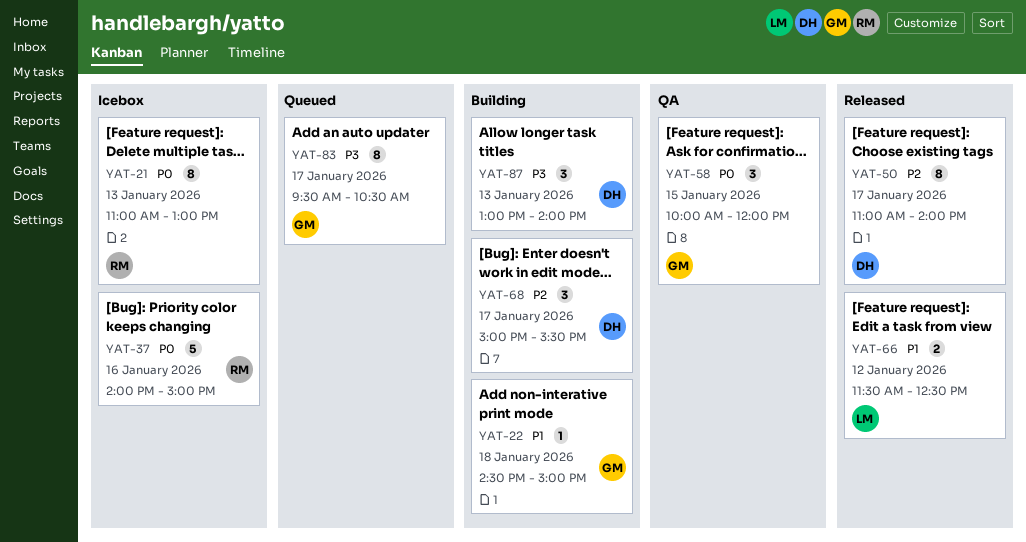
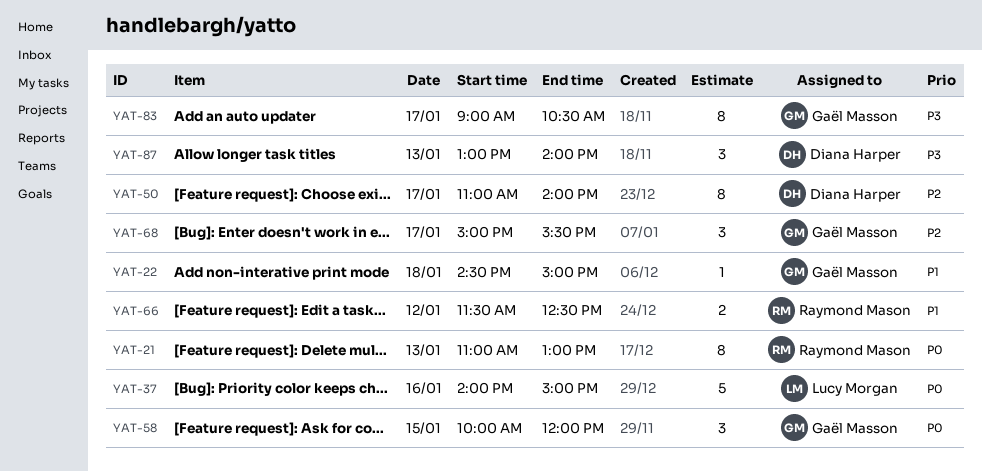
YAT-37, owner: Raymond Mason -> Lucy Morgan
YAT-66, owner: Lucy Morgan -> Raymond Mason
YAT-68, owner: Diana Harper -> Gaël Masson
YAT-83, begins: 09:30 -> 09:00

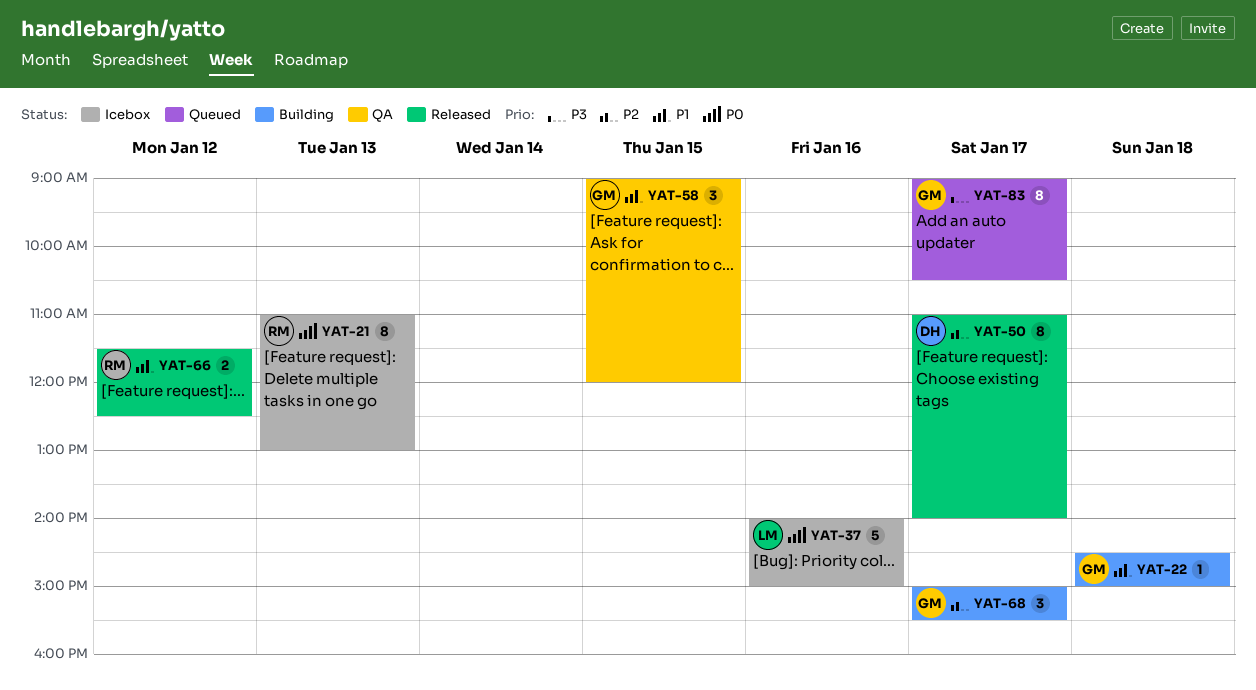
YAT-58, priority: P0 -> P1
YAT-58, begins: 10:00 -> 09:00
YAT-87: present -> none

